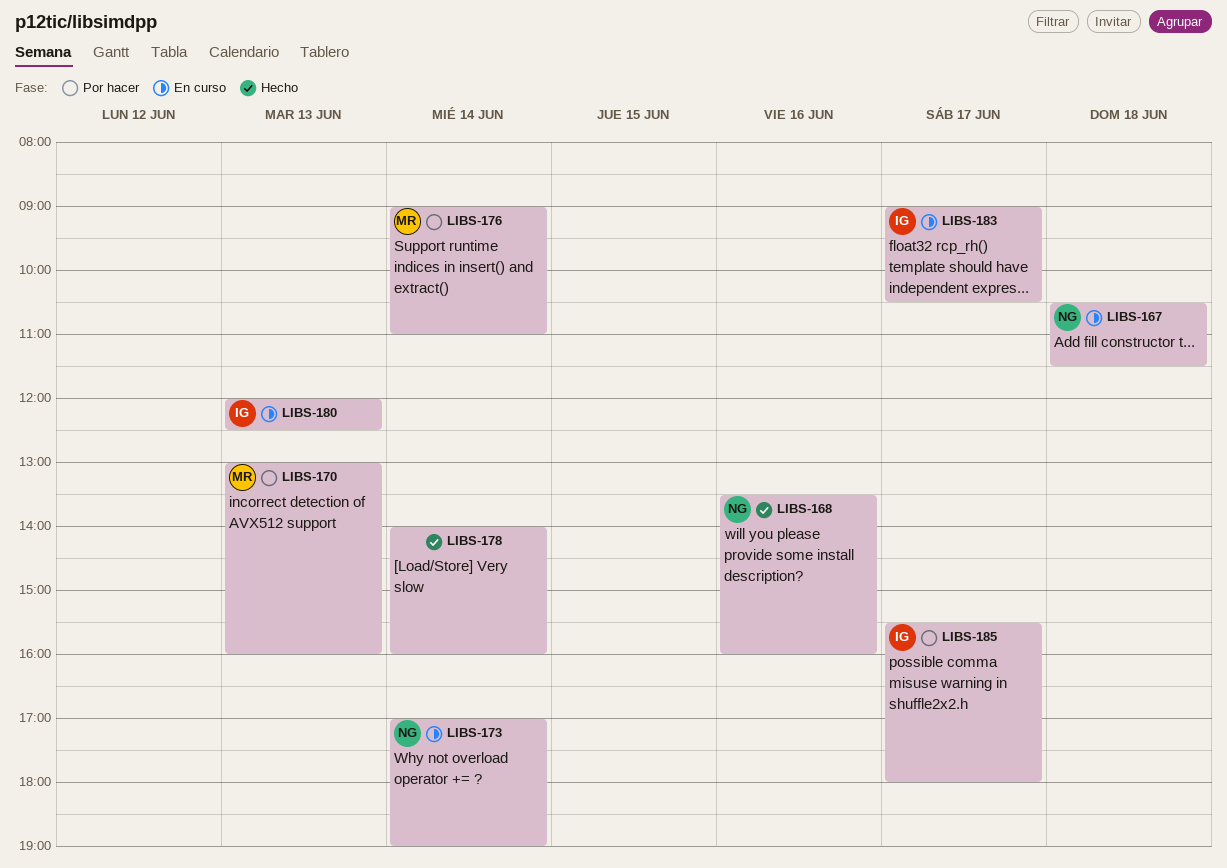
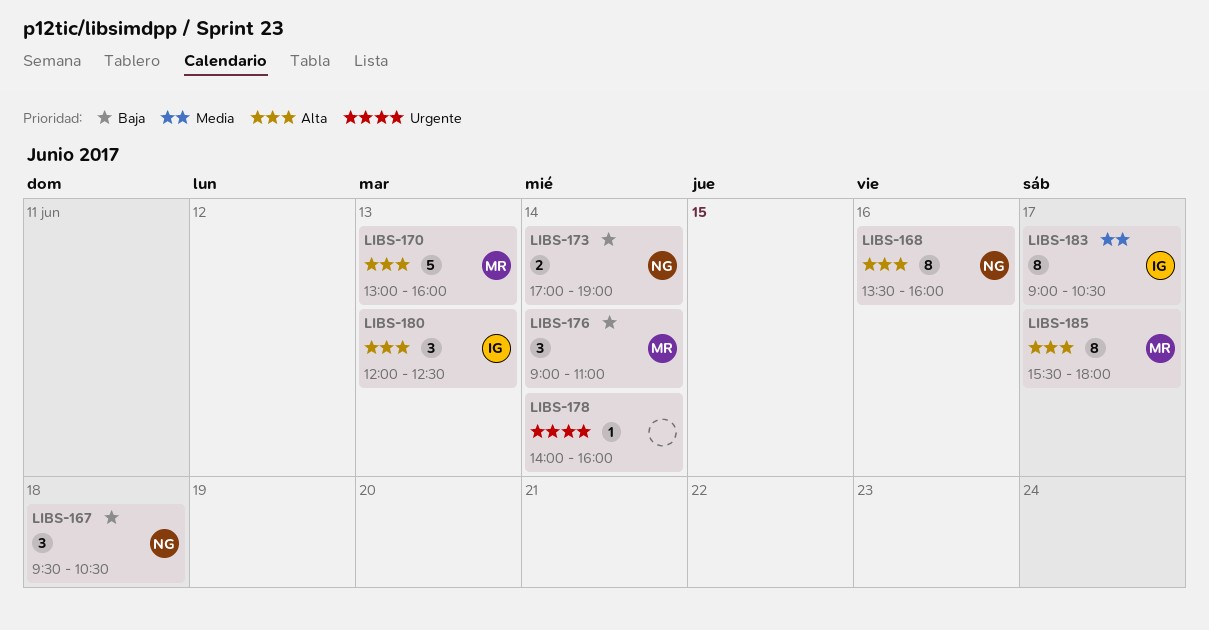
LIBS-167, begins: 10:30 -> 09:30
LIBS-167, ends: 11:30 -> 10:30
LIBS-185, owner: IG -> MR

